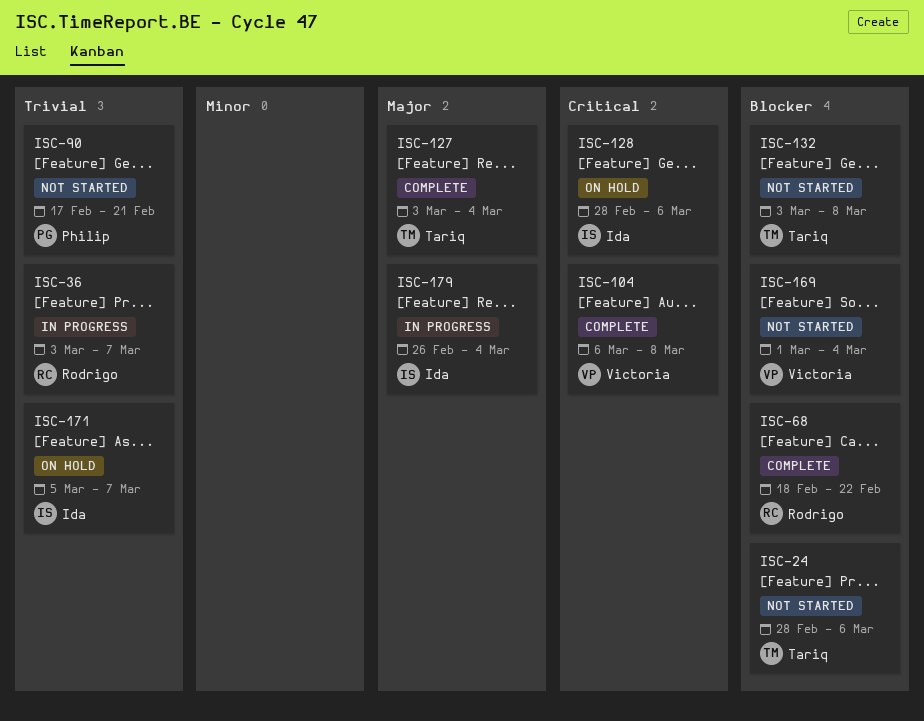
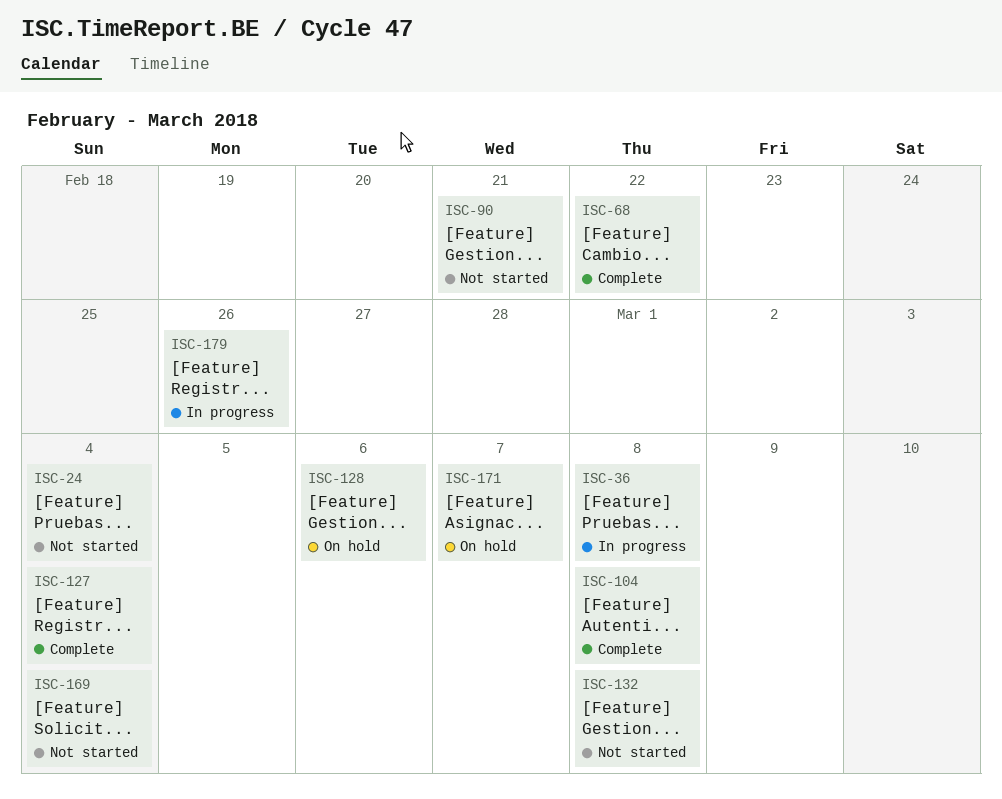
ISC-24, due: Mar 6 -> Mar 4
ISC-36, due: Mar 7 -> Mar 8
ISC-179, due: Mar 4 -> Feb 26

